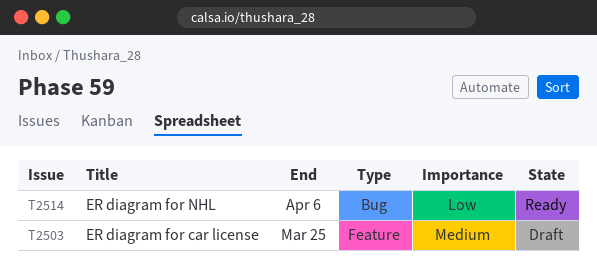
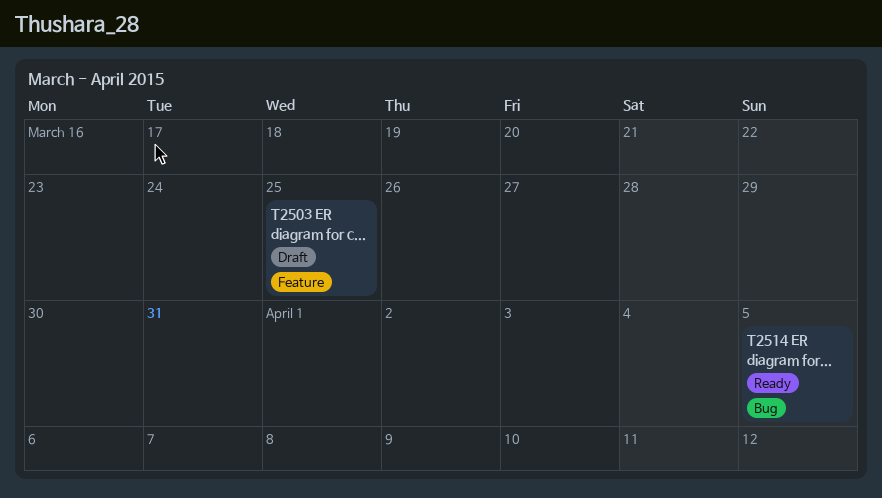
T2514, due: Apr 6 -> Apr 5

